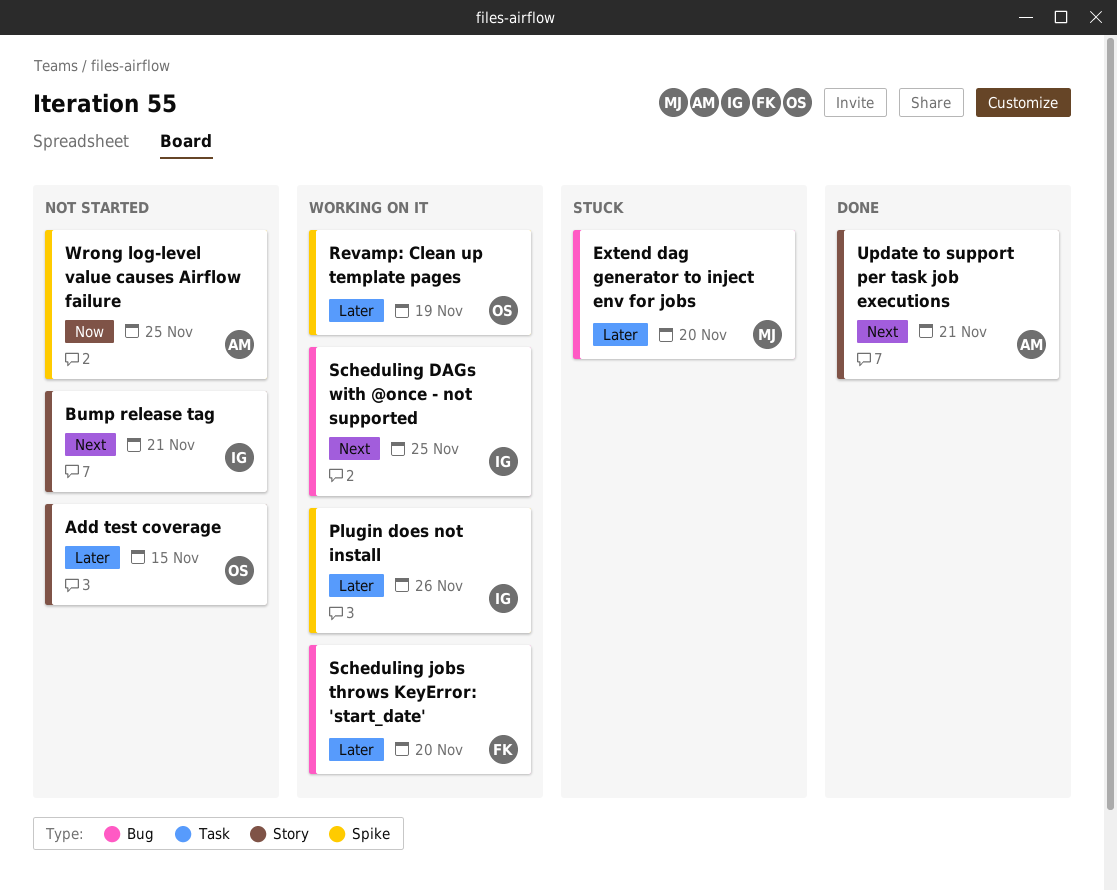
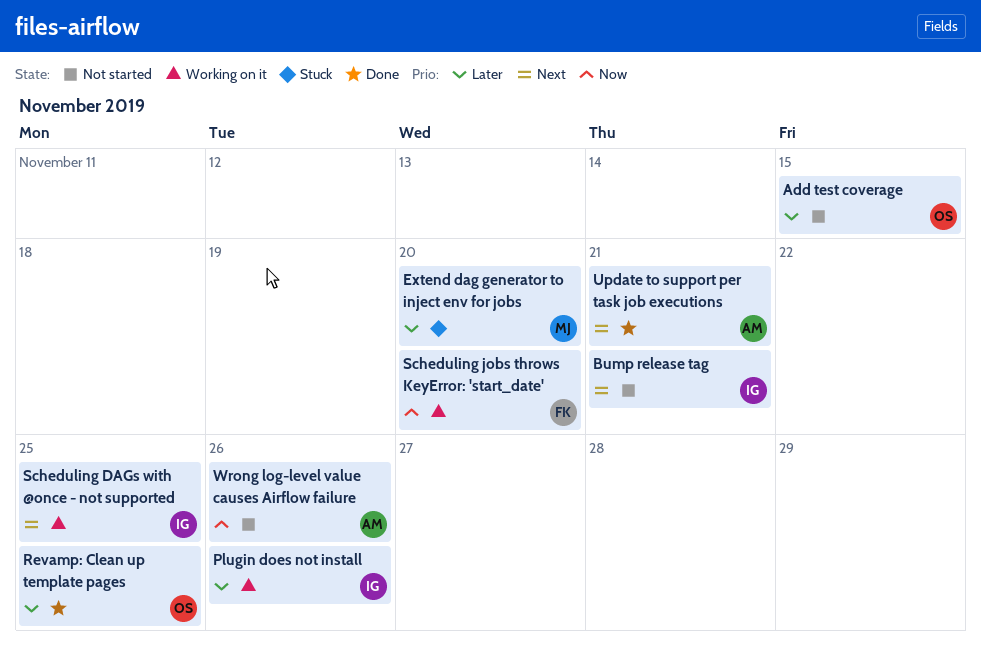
Revamp: Clean up template pages, status: Working on it -> Done
Revamp: Clean up template pages, due: Nov 19 -> Nov 25
Scheduling jobs throws KeyError: 'start_date', priority: Later -> Now
Wrong log-level value causes Airflow failure, due: Nov 25 -> Nov 26

